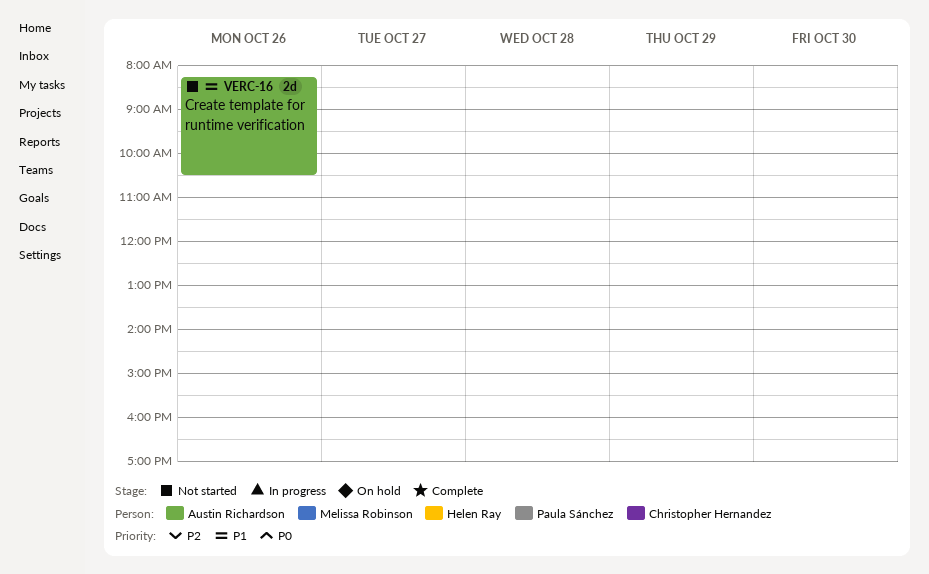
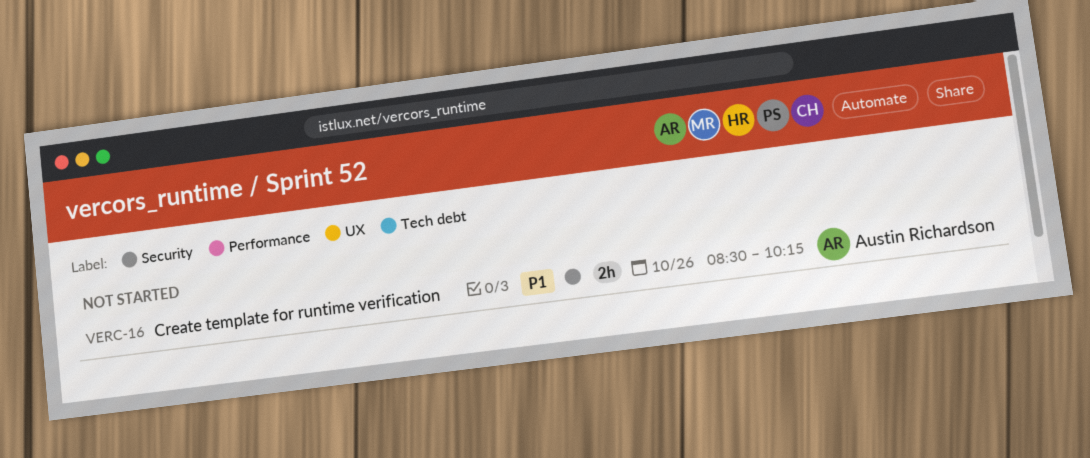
VERC-16, estimate: 2d -> 2h
VERC-16, begins: 08:15 -> 08:30
VERC-16, ends: 10:30 -> 10:15

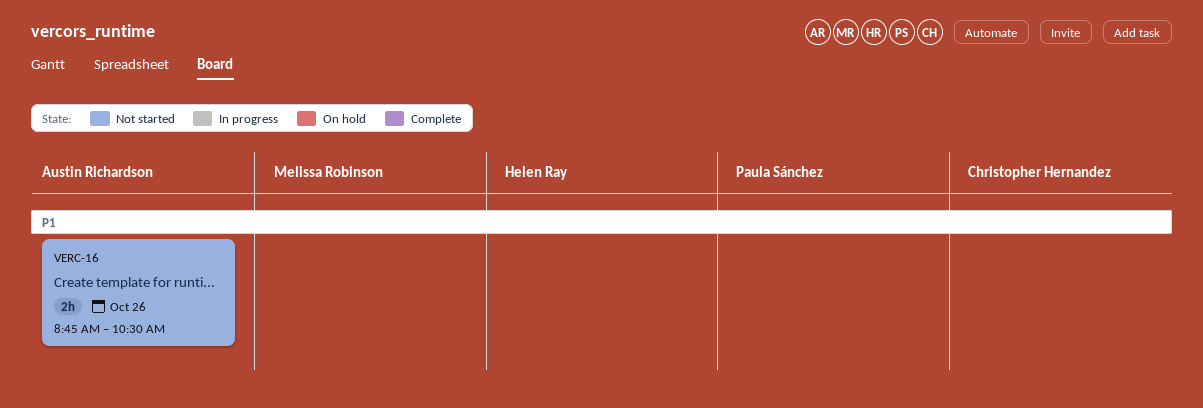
VERC-16, begins: 08:30 -> 08:45
VERC-16, ends: 10:15 -> 10:30

